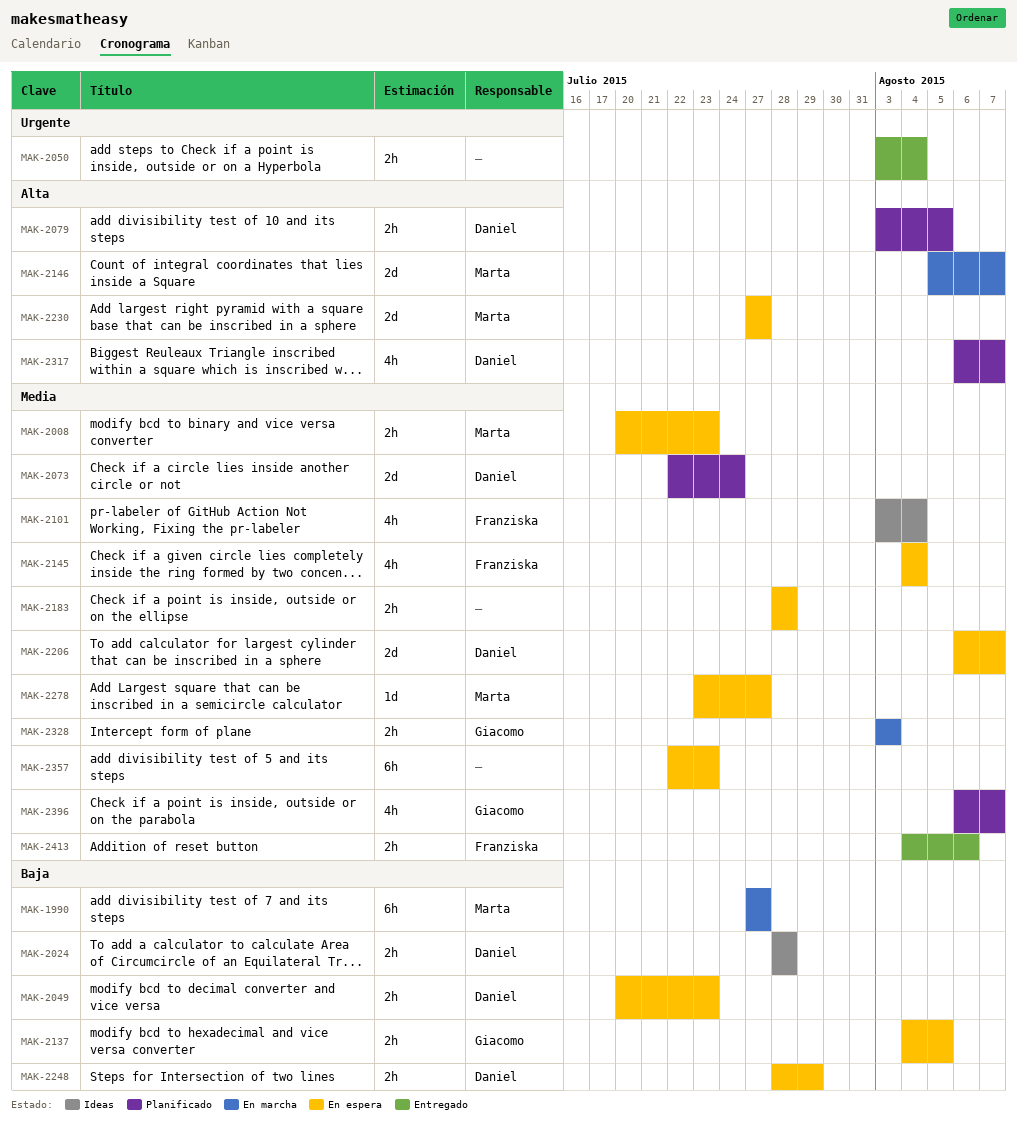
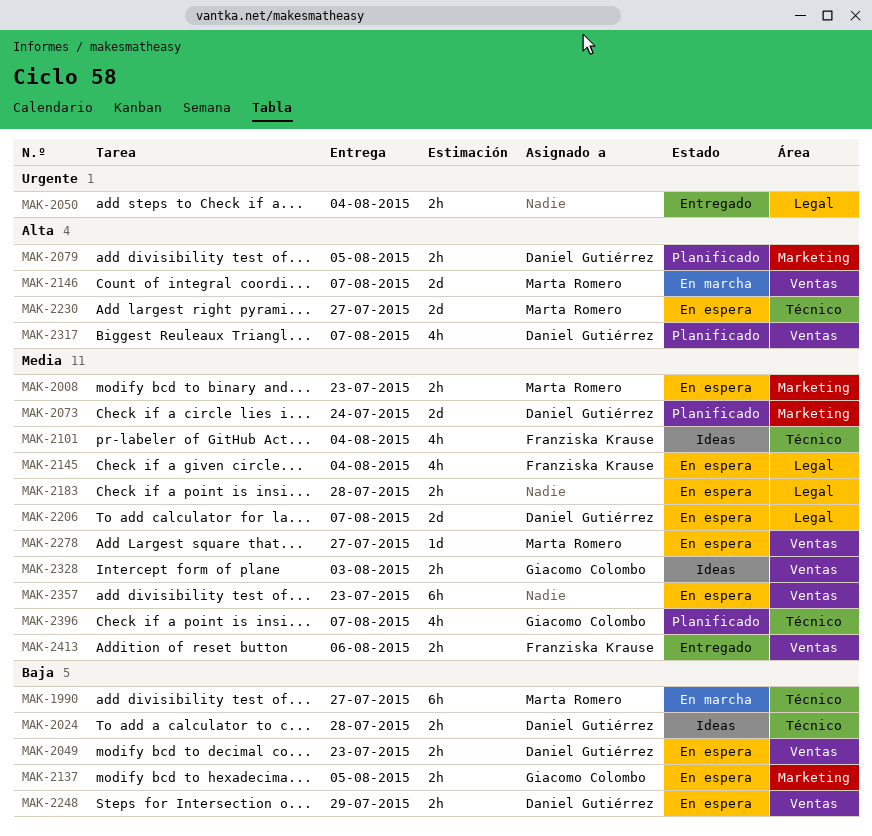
MAK-2328, status: En marcha -> Ideas

